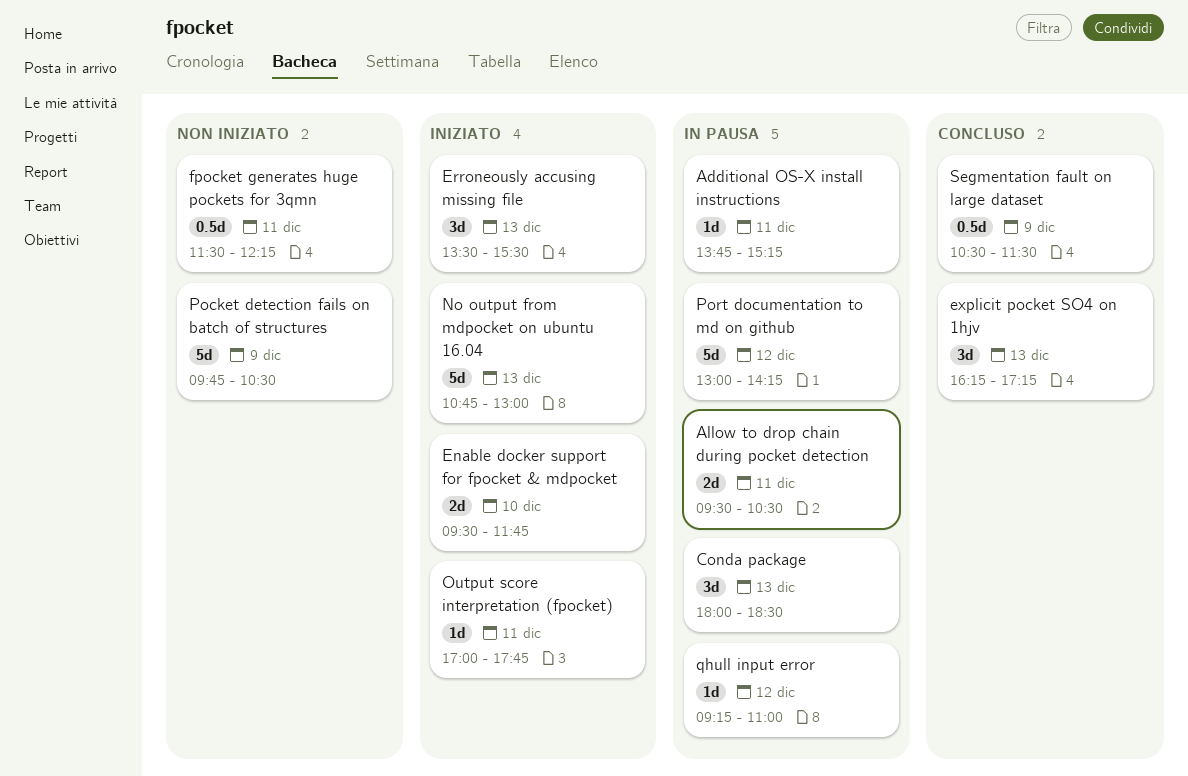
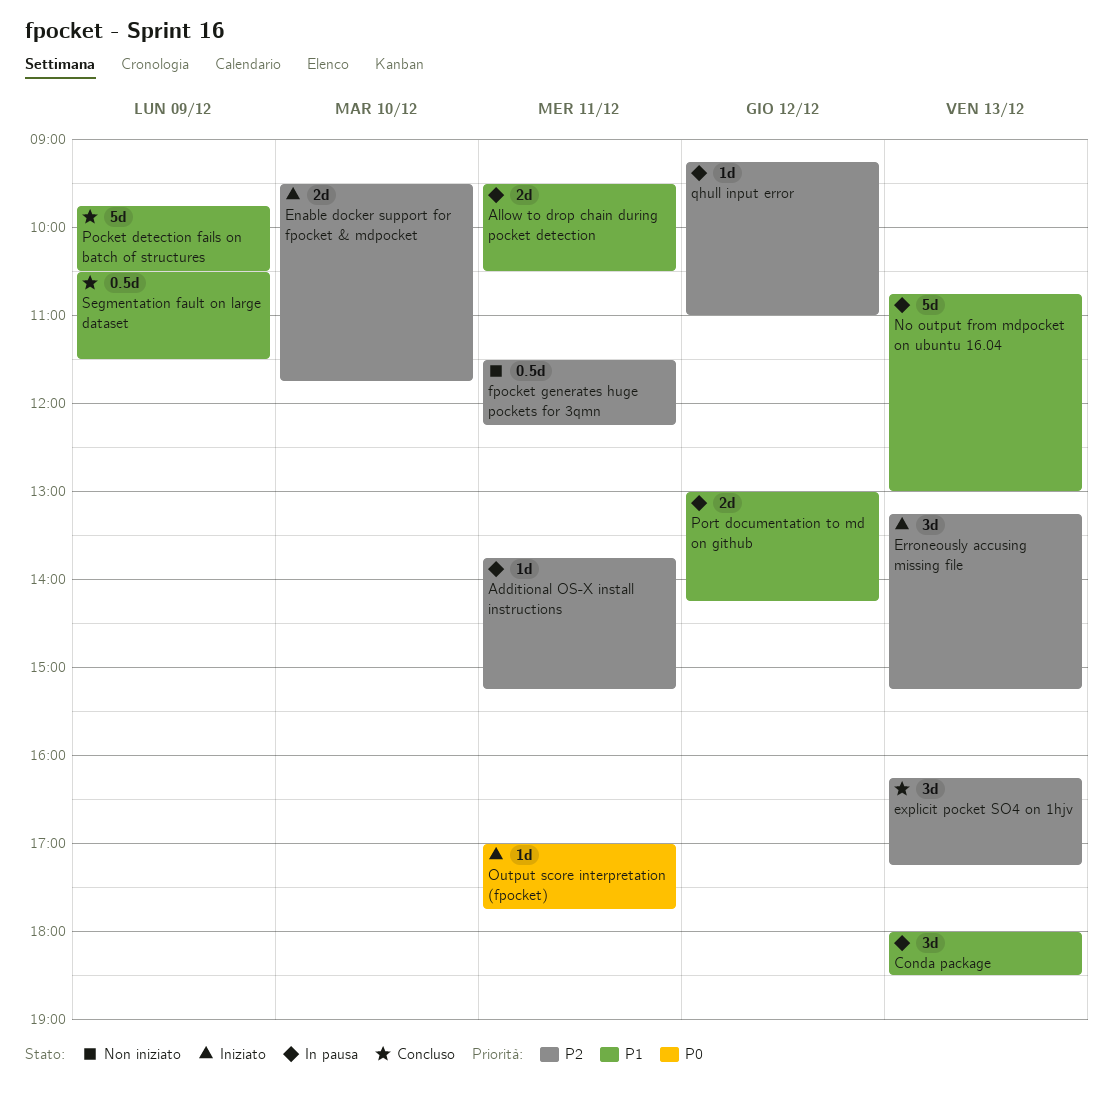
Erroneously accusing missing file, begins: 13:30 -> 13:15
Erroneously accusing missing file, ends: 15:30 -> 15:15
No output from mdpocket on ubuntu 16.04, status: Iniziato -> In pausa
Pocket detection fails on batch of structures, status: Non iniziato -> Concluso
Port documentation to md on github, estimate: 5d -> 2d

